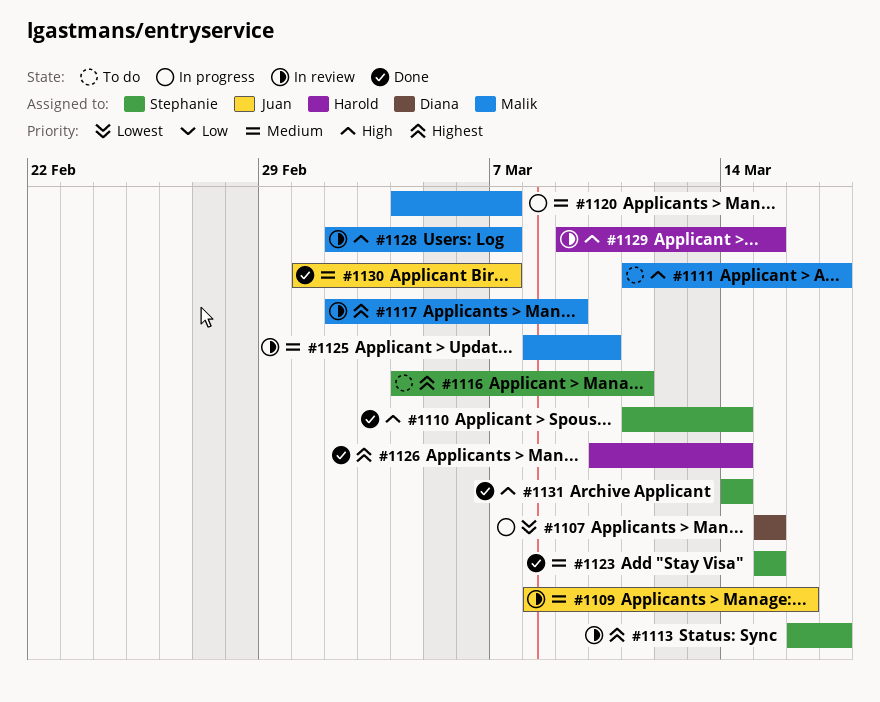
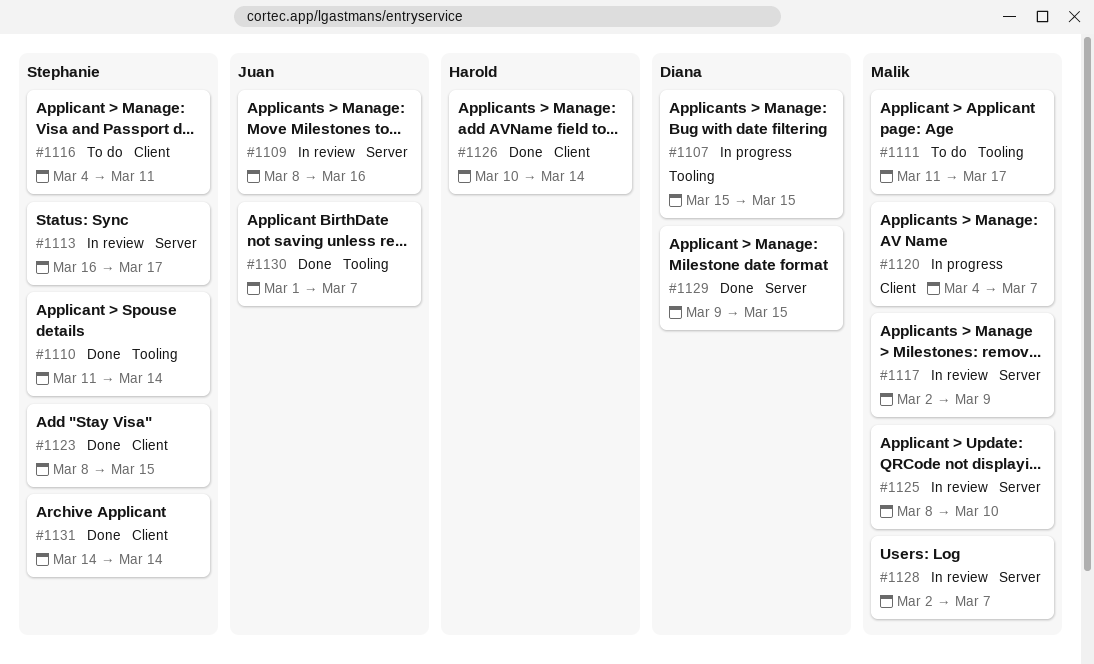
#1123, start: Mar 15 -> Mar 8
#1129, status: In review -> Done
#1129, owner: Harold -> Diana

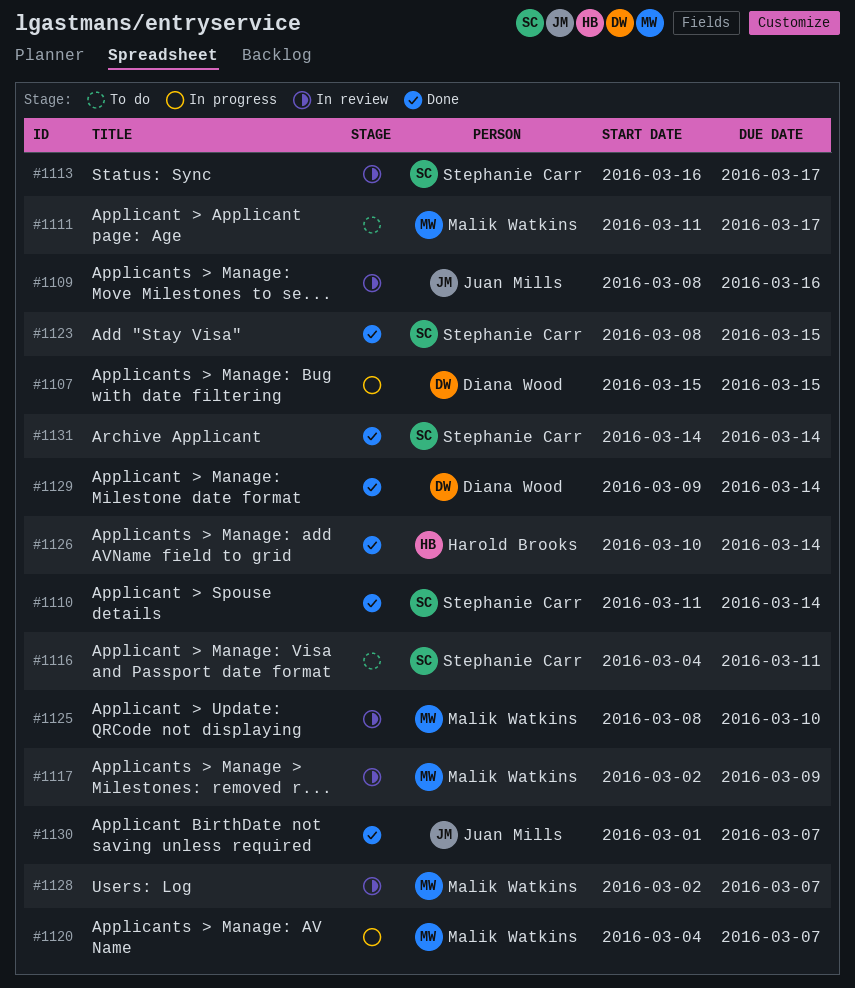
#1129, due: Mar 15 -> Mar 14

